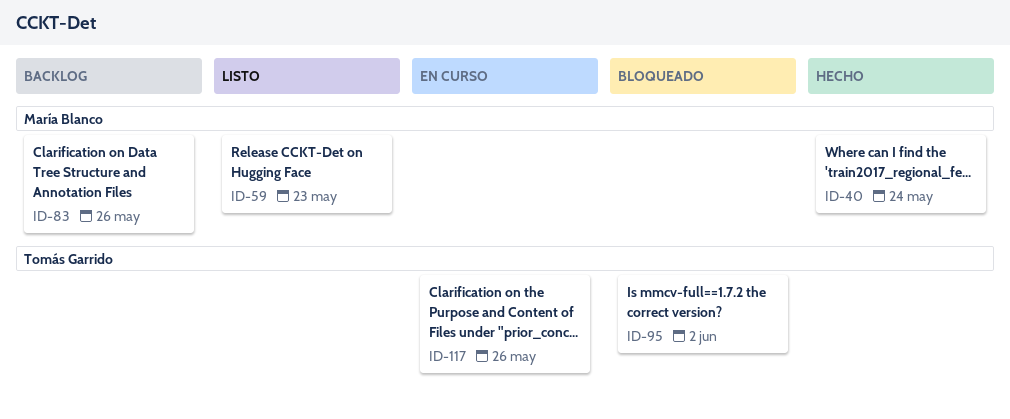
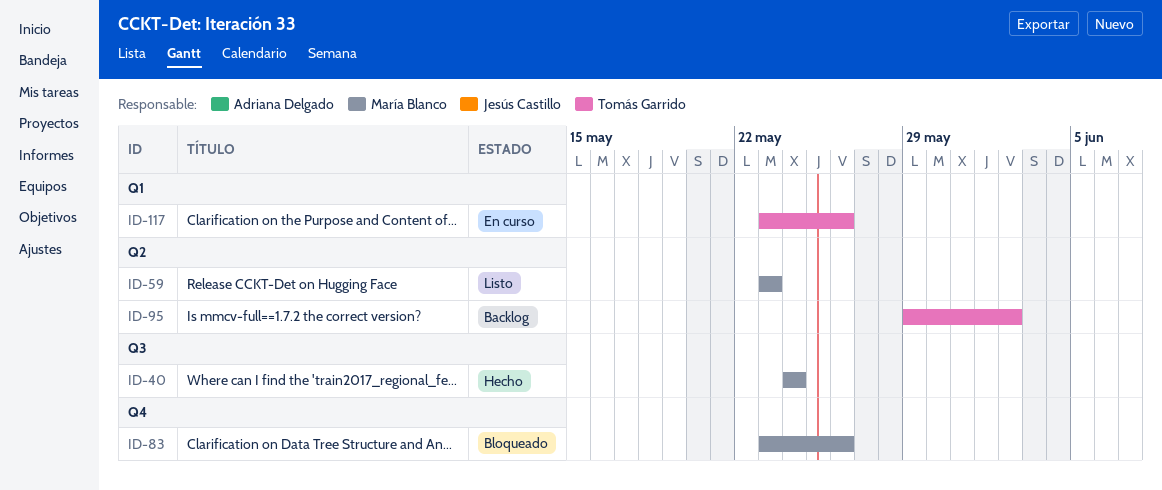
ID-83, status: Backlog -> Bloqueado
ID-95, status: Bloqueado -> Backlog

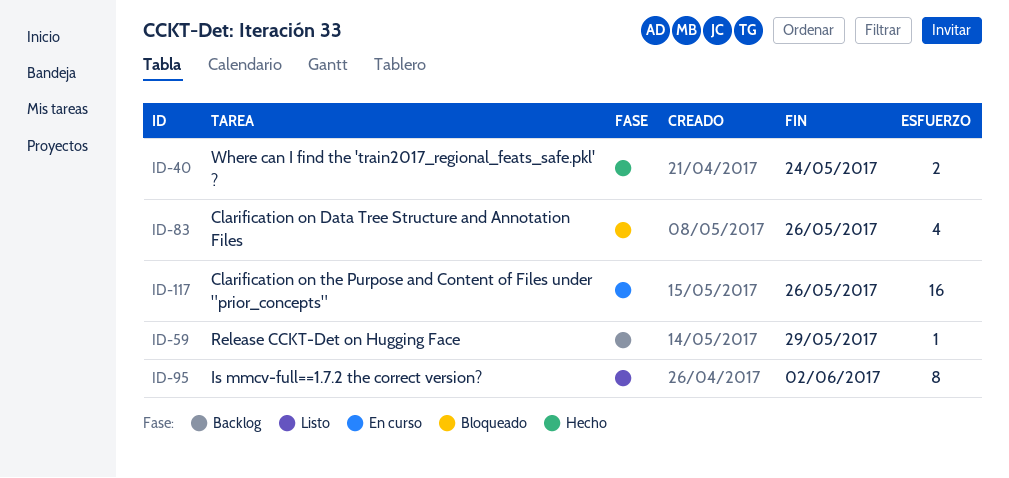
ID-59, status: Listo -> Backlog
ID-59, due: May 23 -> May 29
ID-95, status: Backlog -> Listo

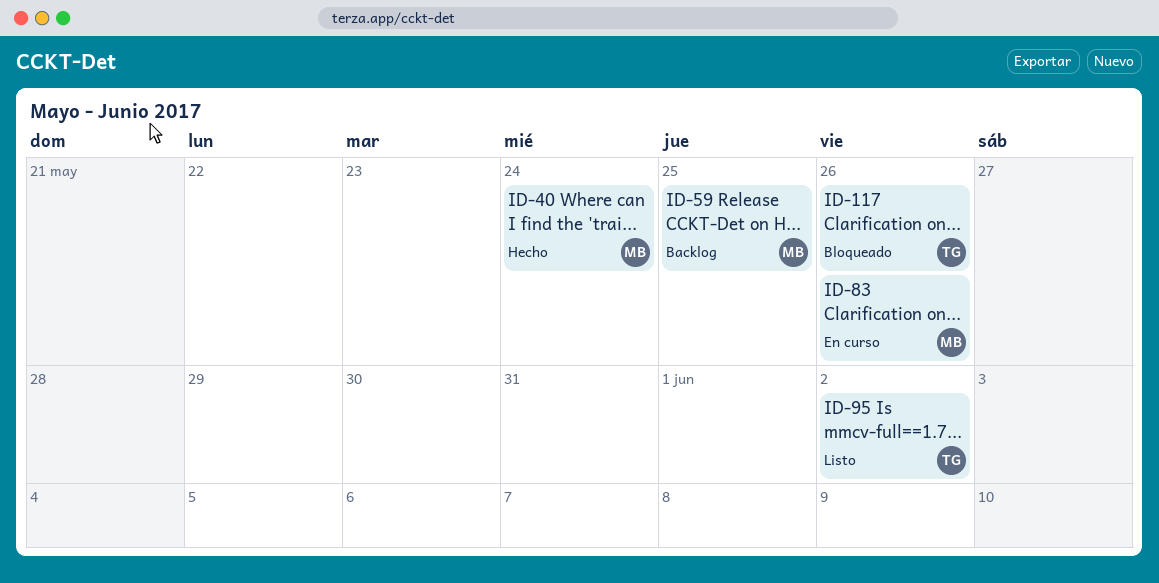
ID-59, due: May 29 -> May 25
ID-83, status: Bloqueado -> En curso
ID-117, status: En curso -> Bloqueado

